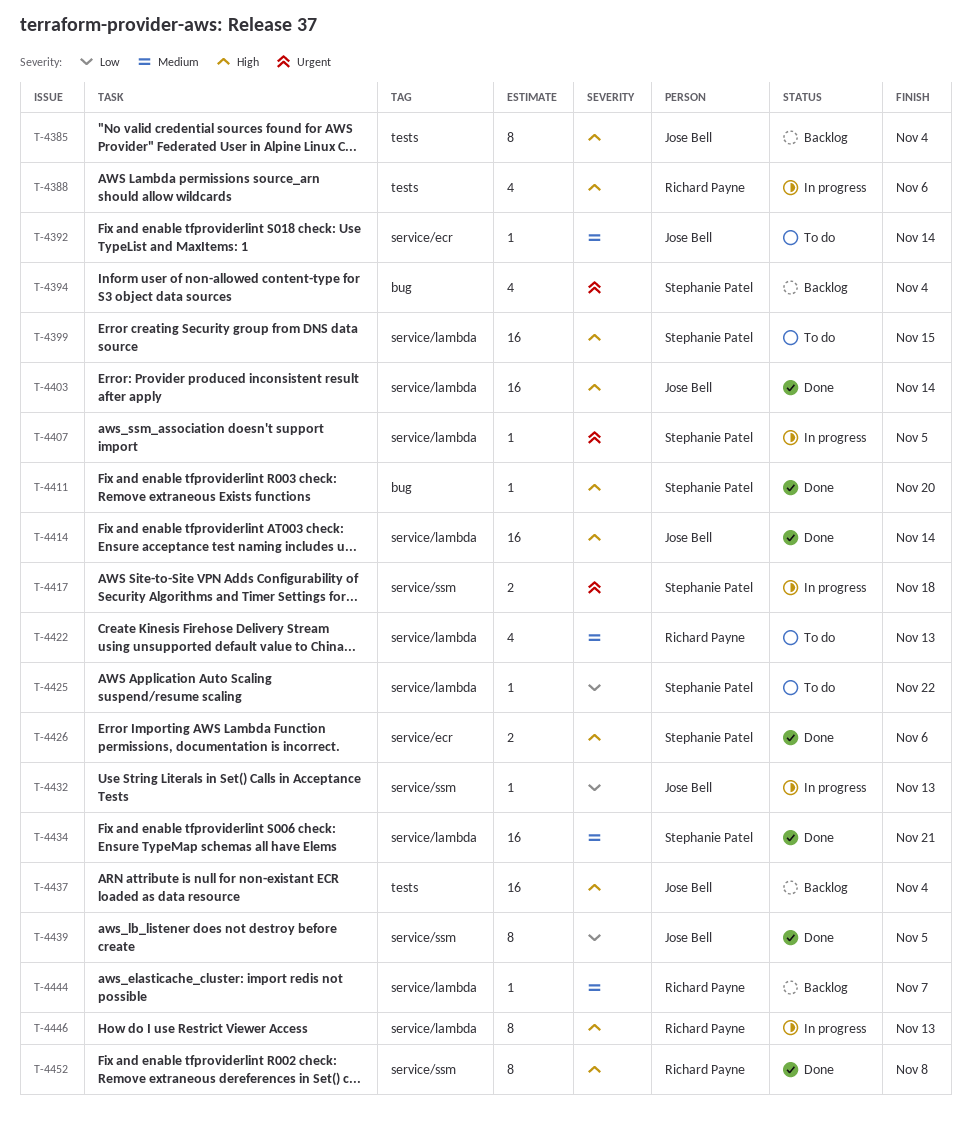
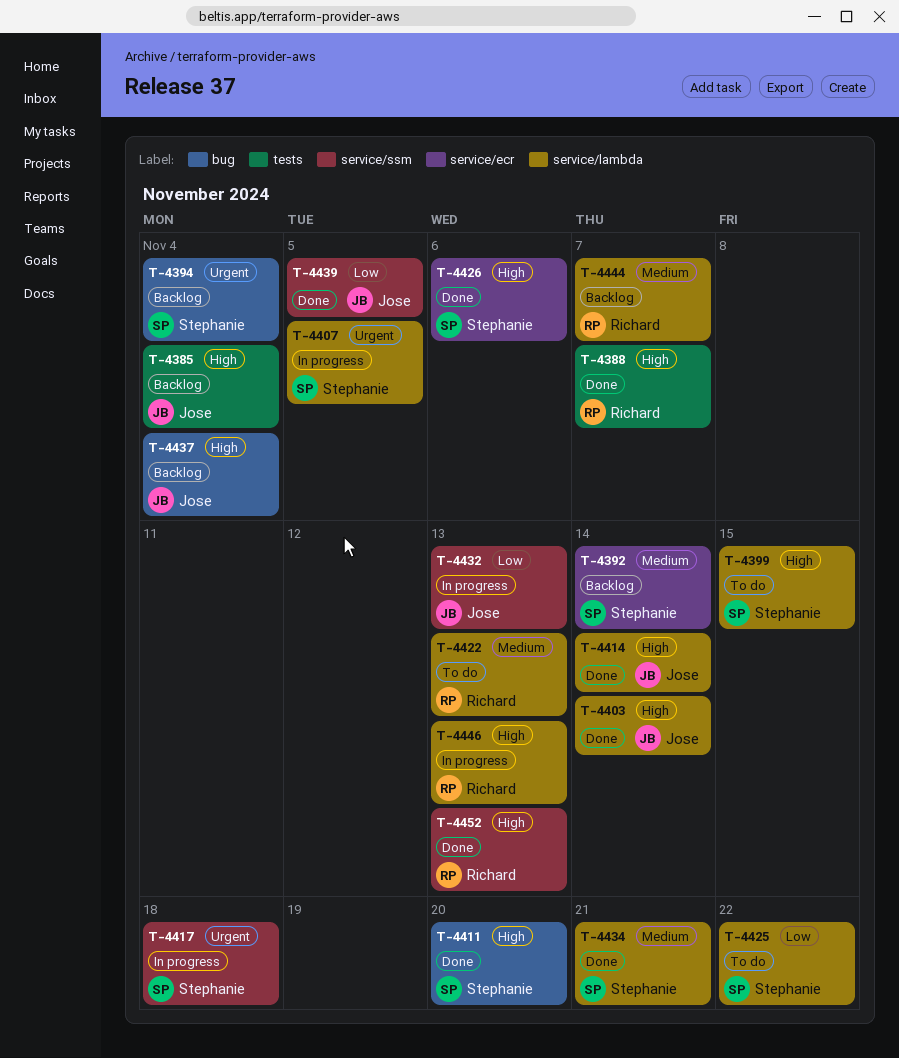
T-4388, status: In progress -> Done
T-4388, due: Nov 6 -> Nov 7
T-4392, status: To do -> Backlog
T-4392, owner: Jose Bell -> Stephanie Patel
T-4437, label: tests -> bug
T-4452, due: Nov 8 -> Nov 13

